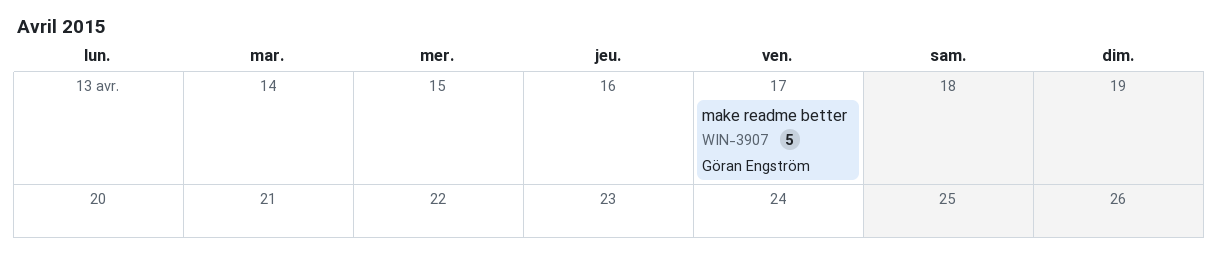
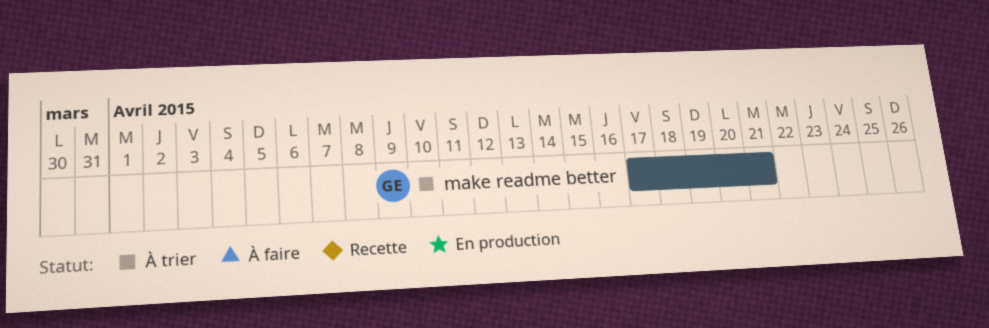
make readme better, due: Apr 17 -> Apr 21

